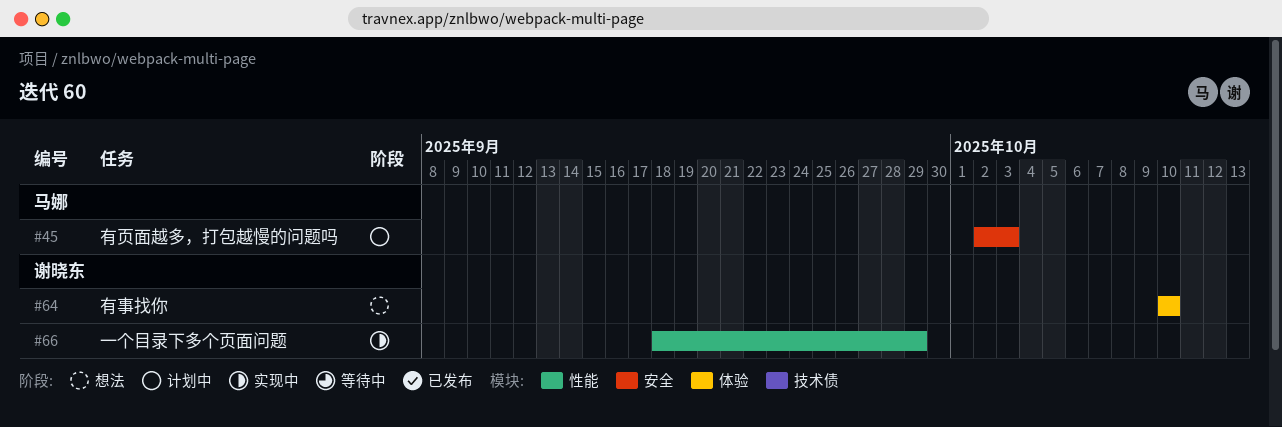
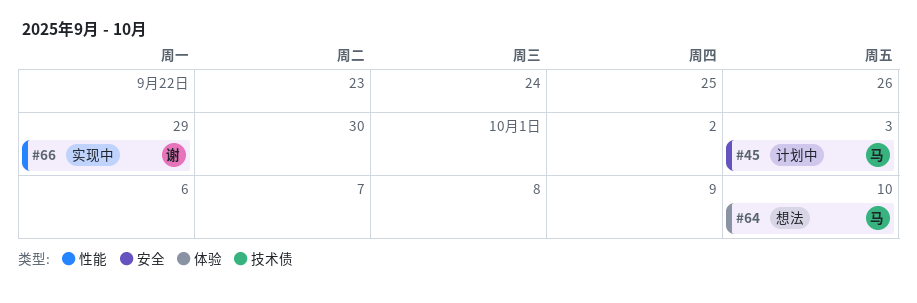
#64, owner: 谢晓东 -> 马娜

